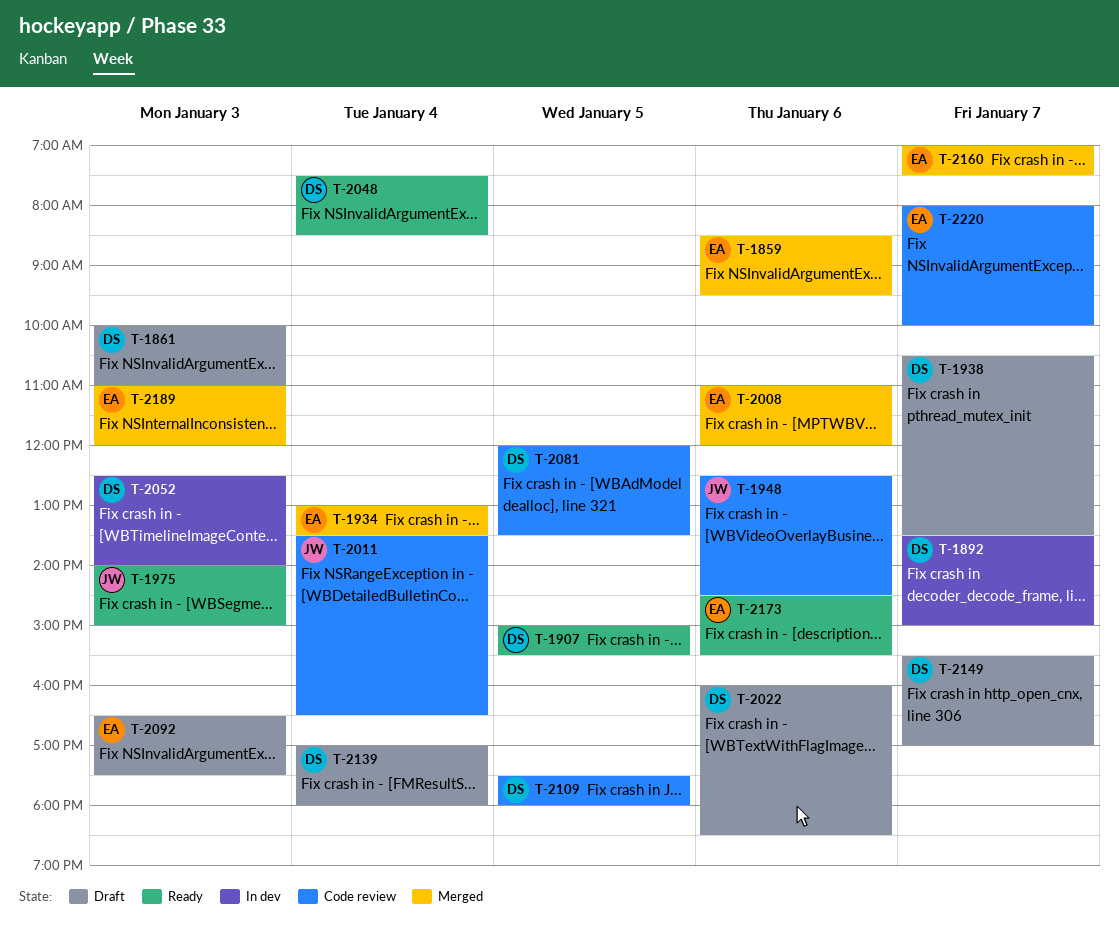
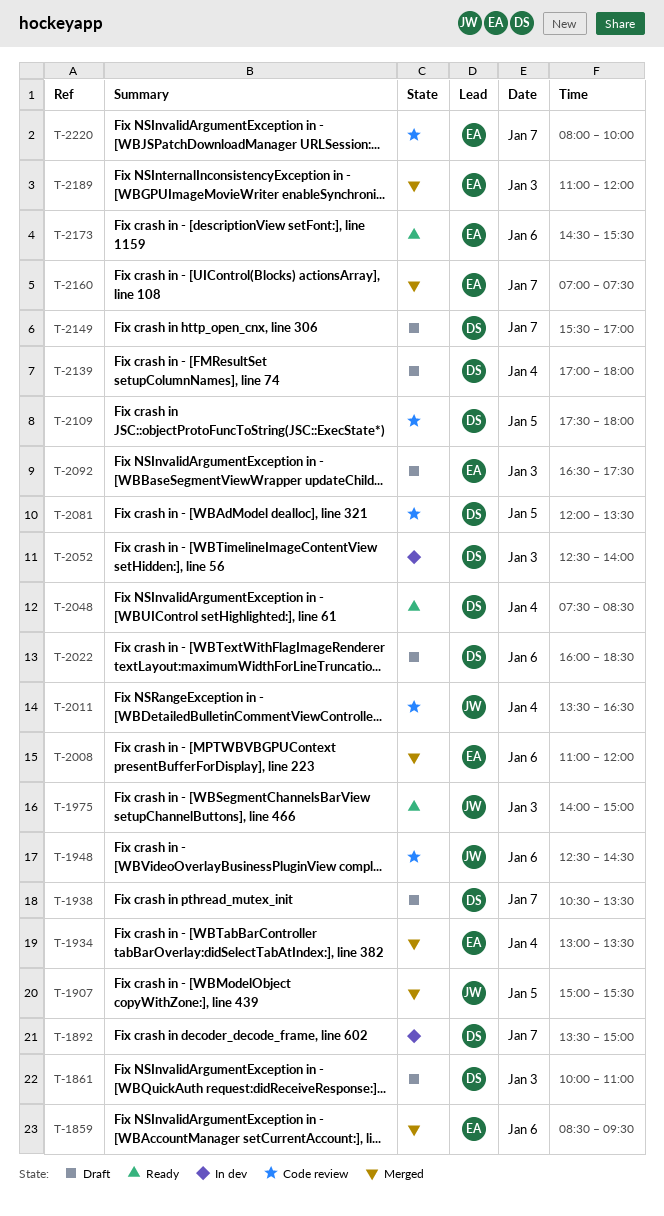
T-1907, status: Ready -> Merged
T-1907, owner: DS -> JW

